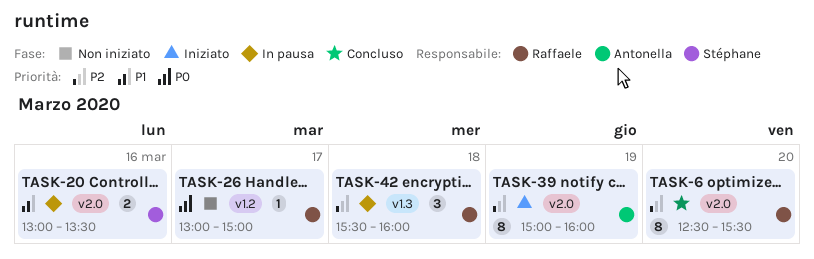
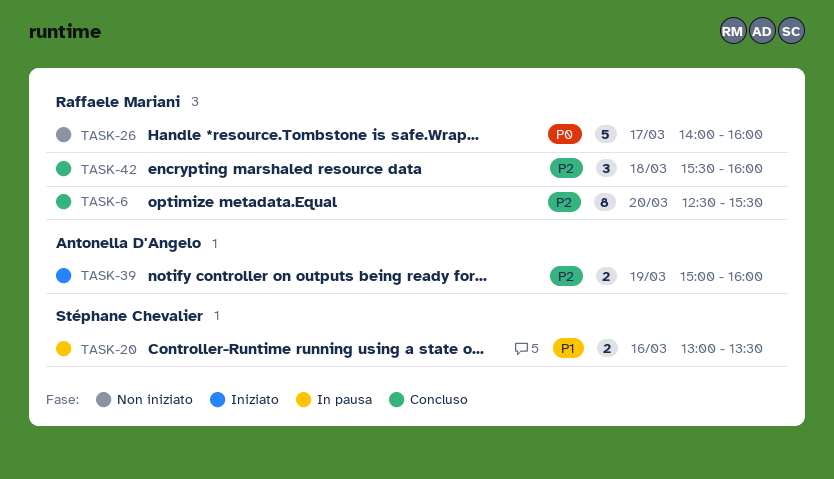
TASK-26, estimate: 1 -> 5
TASK-26, begins: 13:00 -> 14:00
TASK-26, ends: 15:00 -> 16:00
TASK-39, estimate: 8 -> 2
TASK-42, status: In pausa -> Concluso

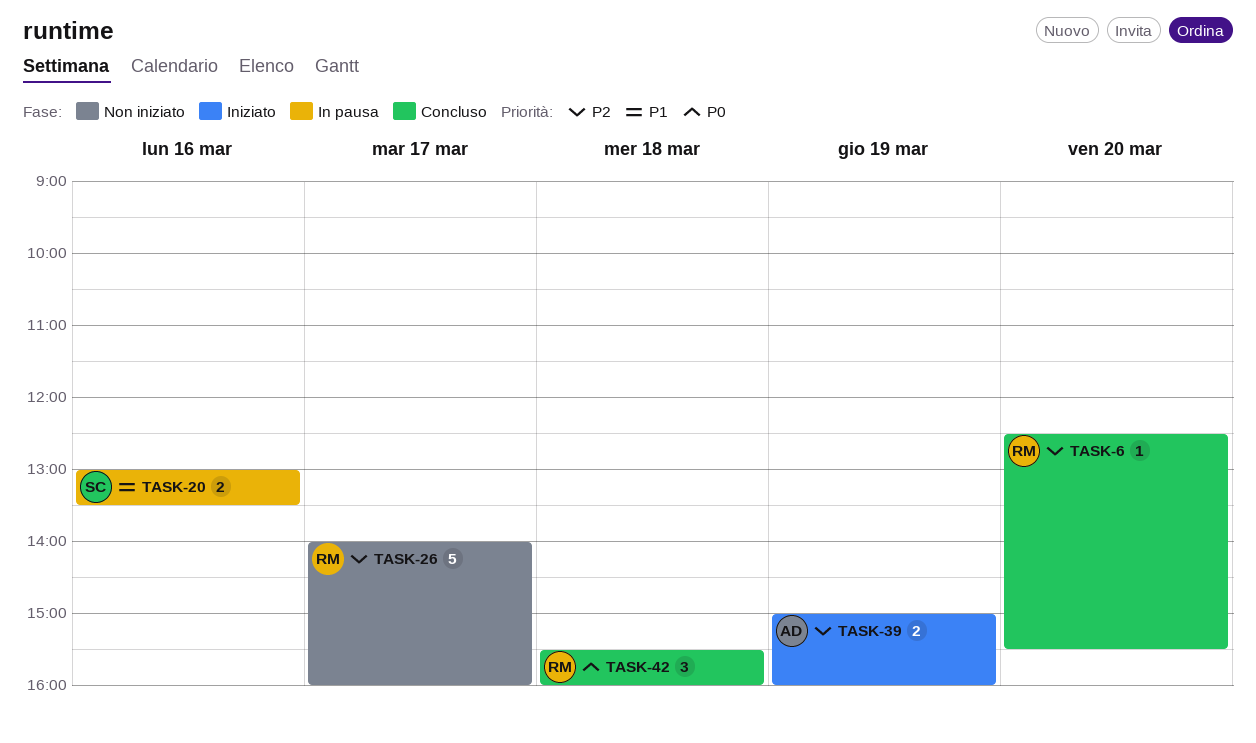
TASK-6, estimate: 8 -> 1
TASK-26, priority: P0 -> P2
TASK-42, priority: P2 -> P0

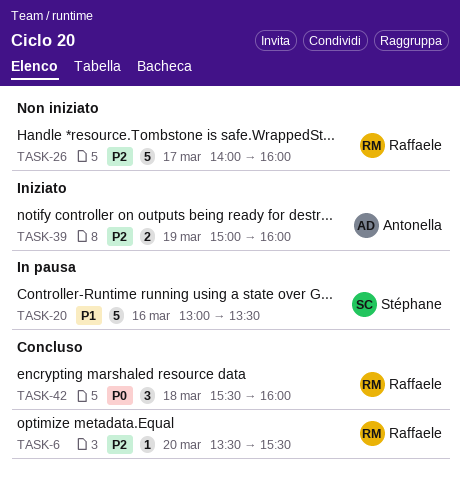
TASK-6, begins: 12:30 -> 13:30
TASK-20, estimate: 2 -> 5

